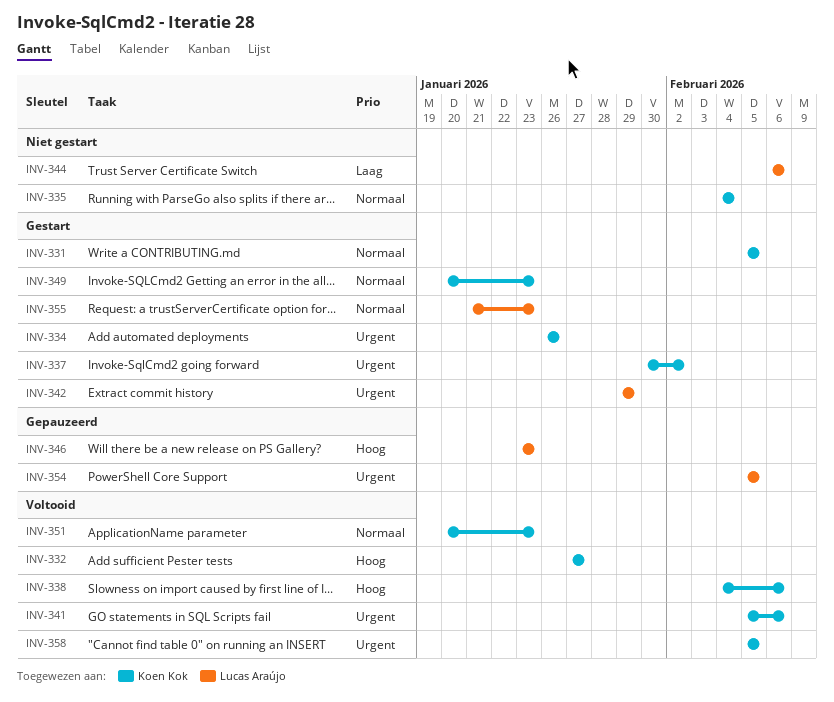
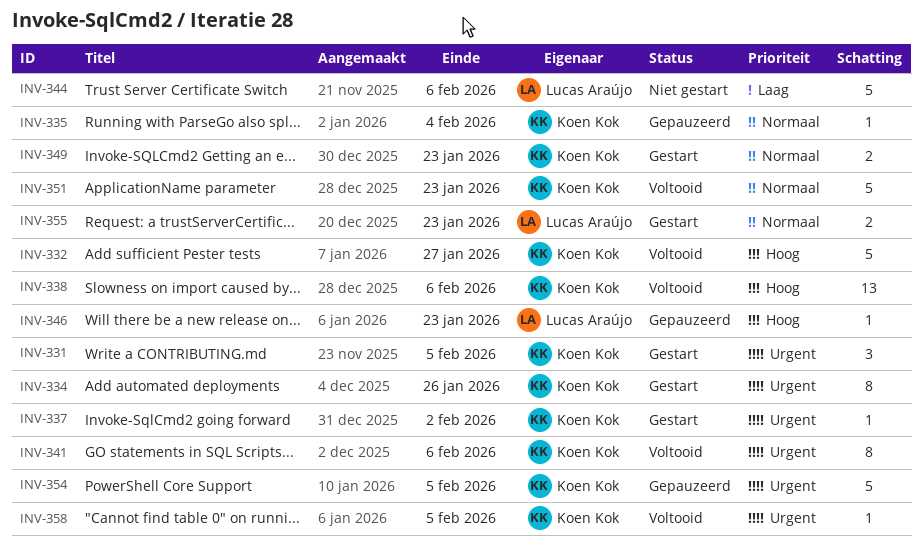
INV-331, priority: Normaal -> Urgent
INV-335, status: Niet gestart -> Gepauzeerd
INV-342: present -> none
INV-354, owner: Lucas Araújo -> Koen Kok

